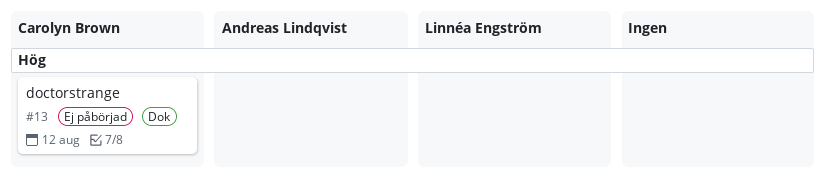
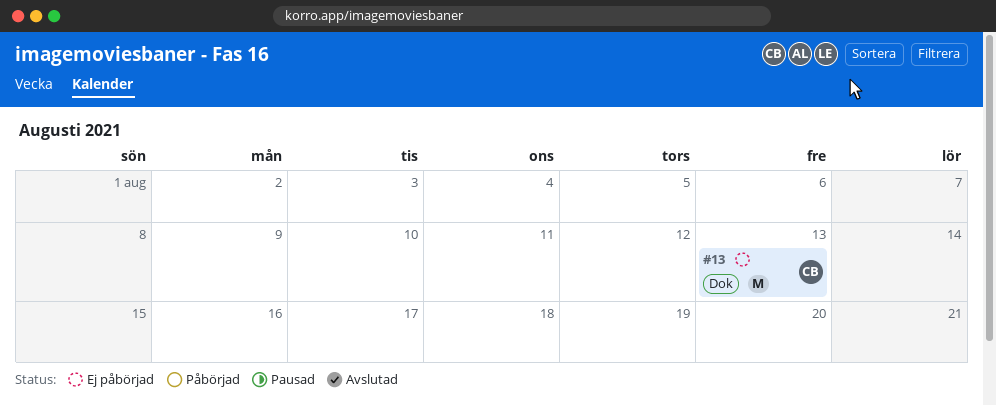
#13, due: Aug 12 -> Aug 13

